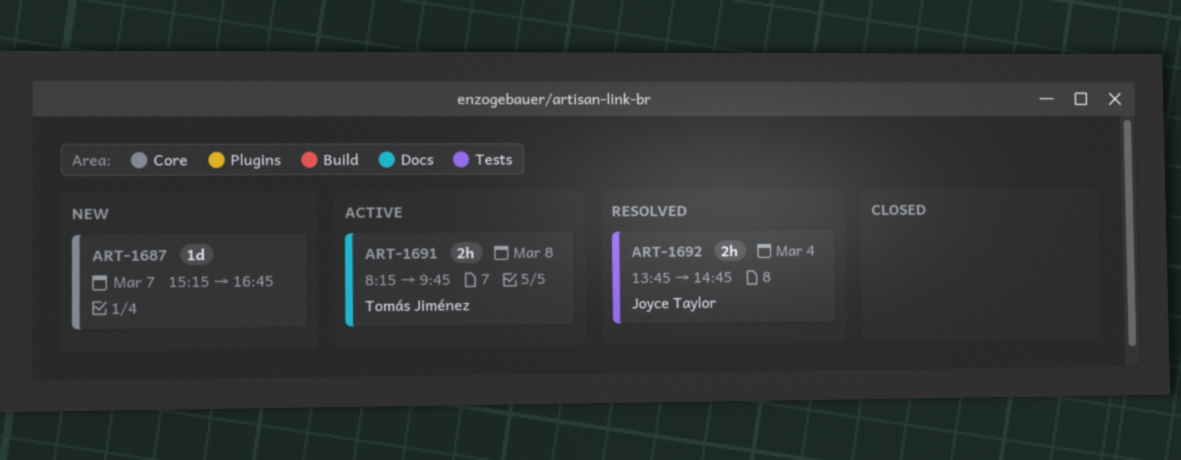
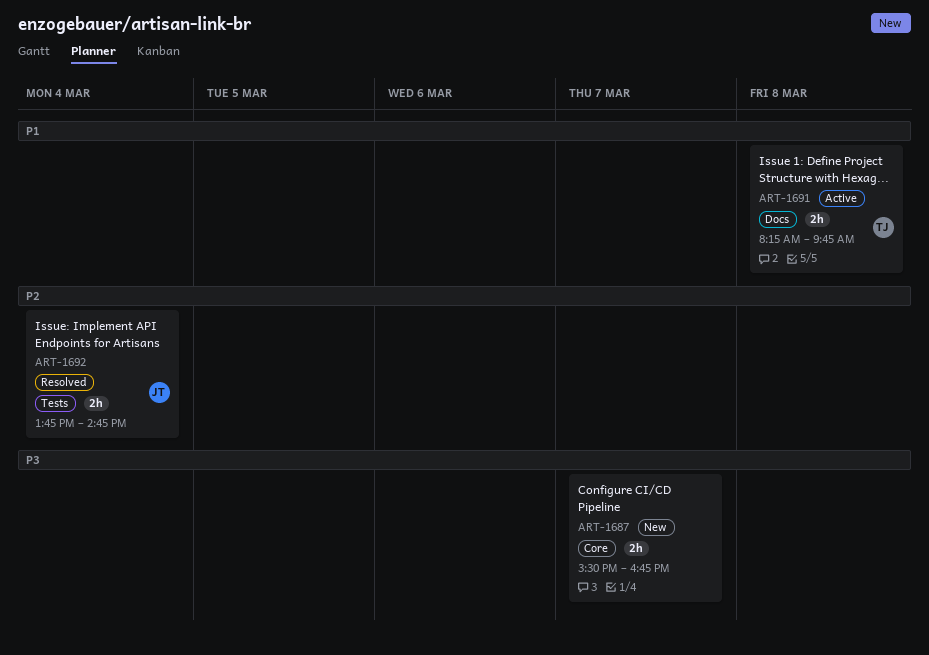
ART-1687, estimate: 1d -> 2h
ART-1687, begins: 15:15 -> 15:30

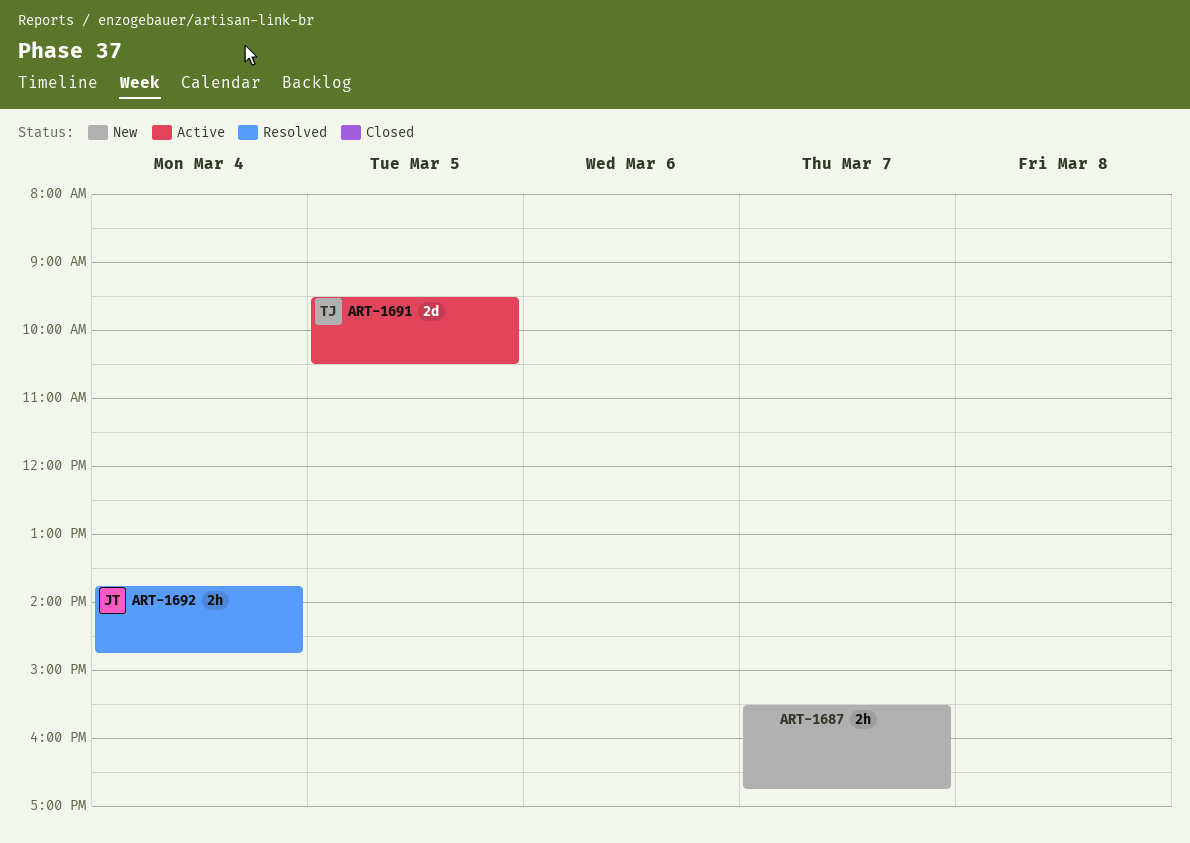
ART-1691, estimate: 2h -> 2d
ART-1691, day: Mar 8 -> Mar 5
ART-1691, begins: 08:15 -> 09:30
ART-1691, ends: 09:45 -> 10:30

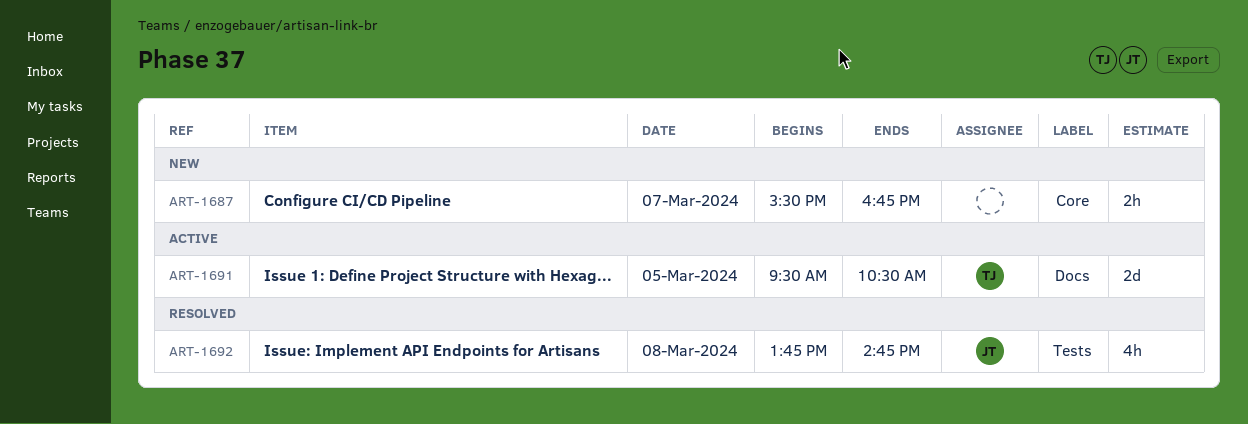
ART-1692, estimate: 2h -> 4h
ART-1692, day: Mar 4 -> Mar 8

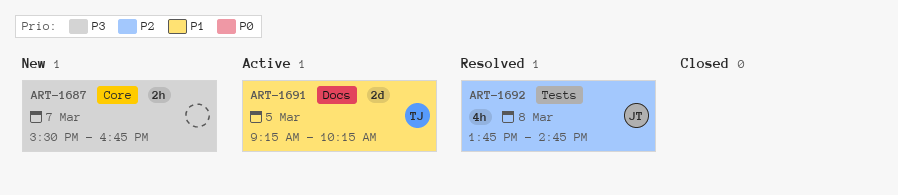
ART-1691, begins: 09:30 -> 09:15
ART-1691, ends: 10:30 -> 10:15

